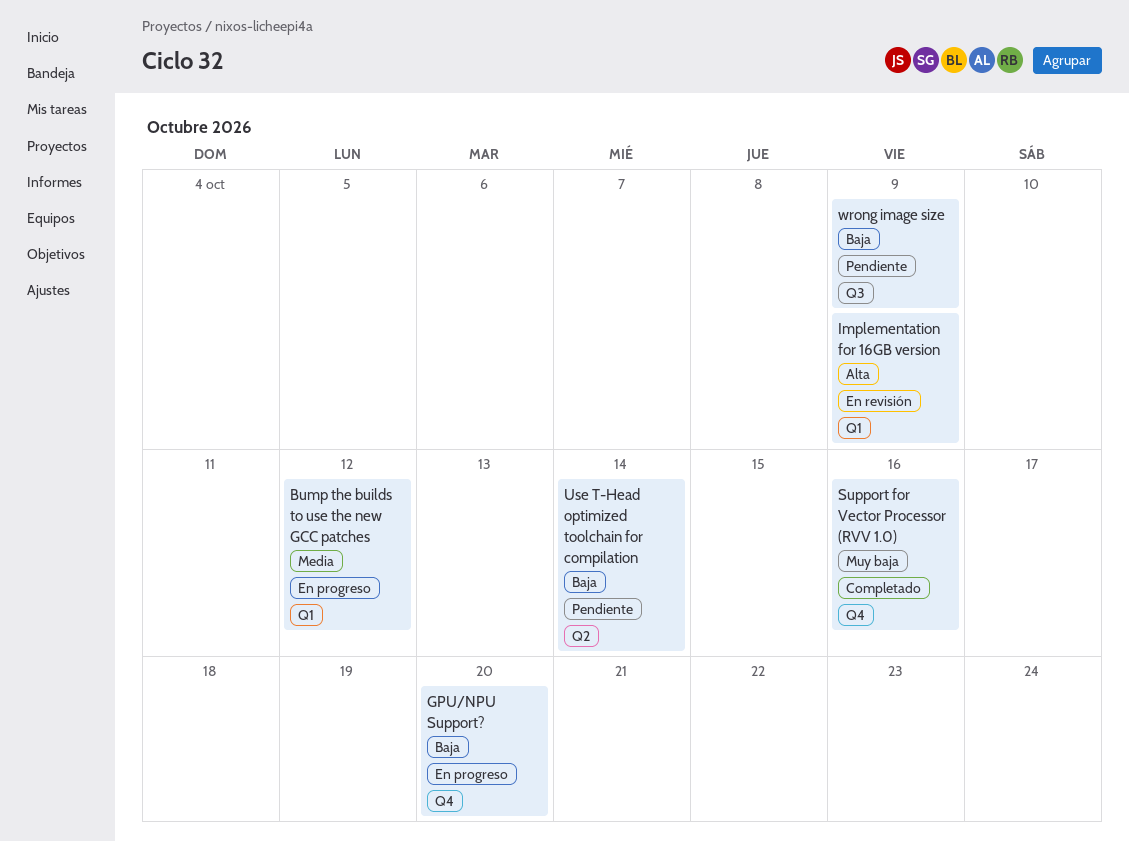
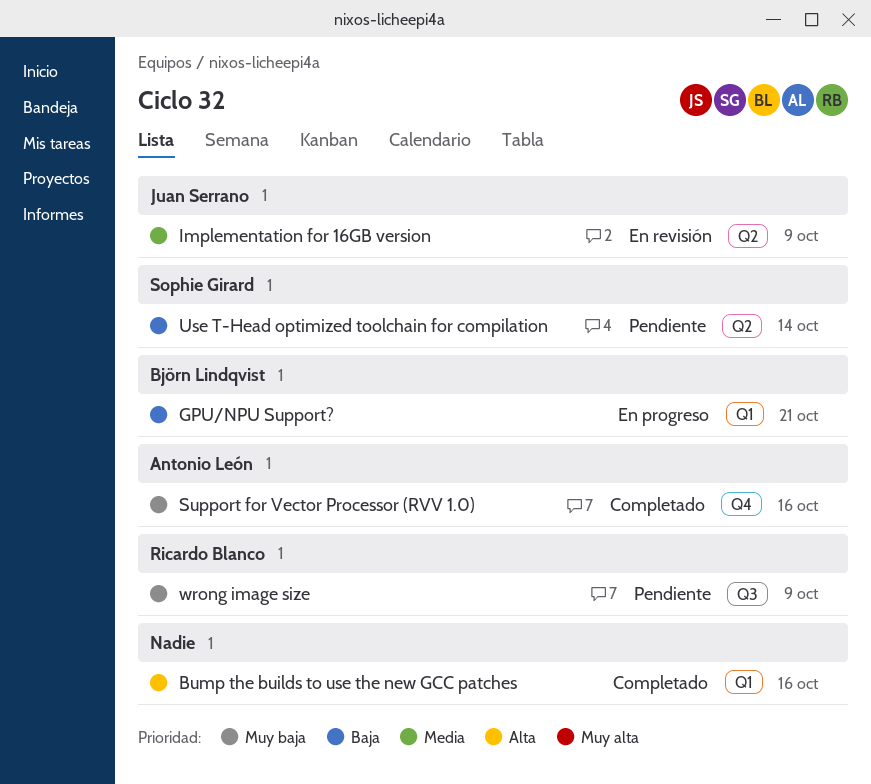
Bump the builds to use the new GCC patches, status: En progreso -> Completado
Bump the builds to use the new GCC patches, priority: Media -> Alta
Bump the builds to use the new GCC patches, due: Oct 12 -> Oct 16
GPU/NPU Support?, label: Q4 -> Q1
GPU/NPU Support?, due: Oct 20 -> Oct 21
Implementation for 16GB version, priority: Alta -> Media
Implementation for 16GB version, label: Q1 -> Q2
wrong image size, priority: Baja -> Muy baja

